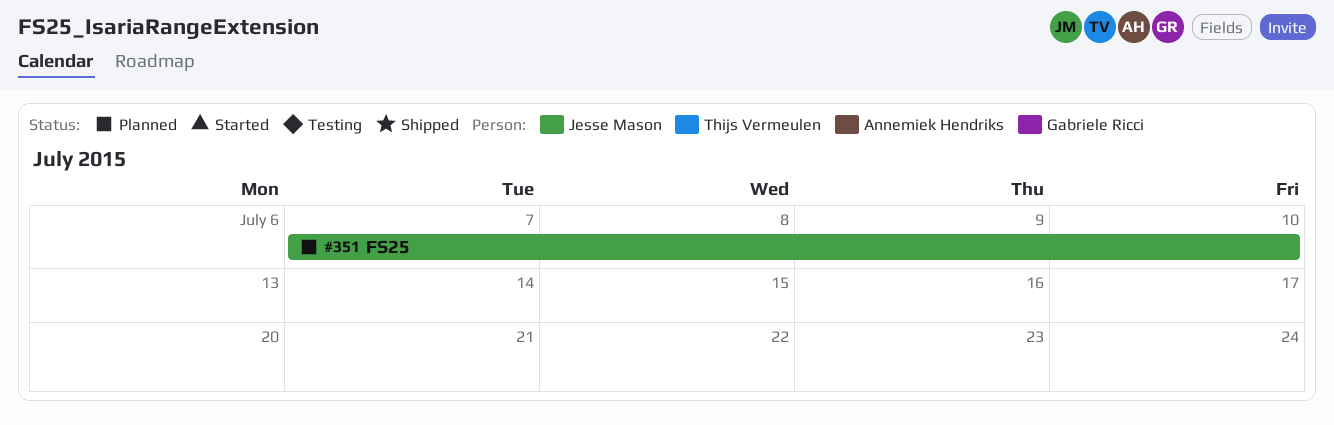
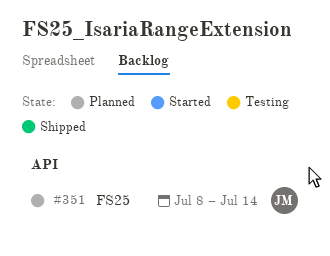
#351, start: Jul 7 -> Jul 8
#351, due: Jul 10 -> Jul 14

